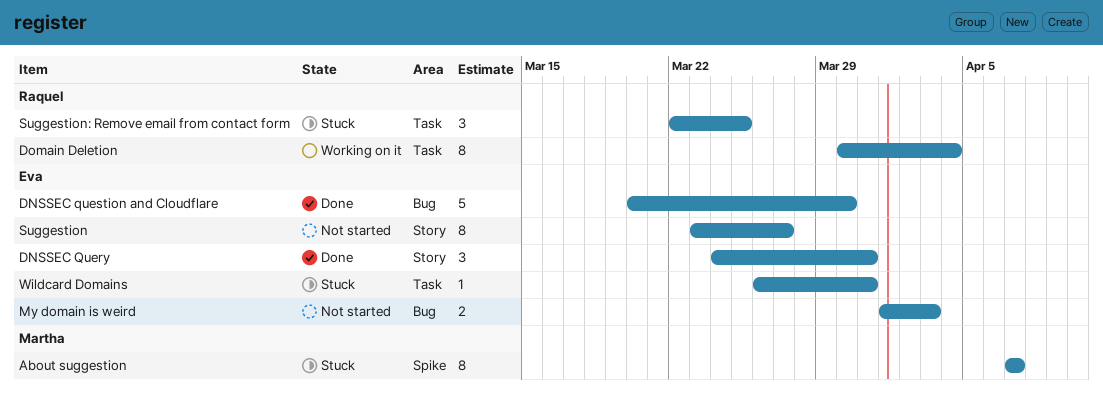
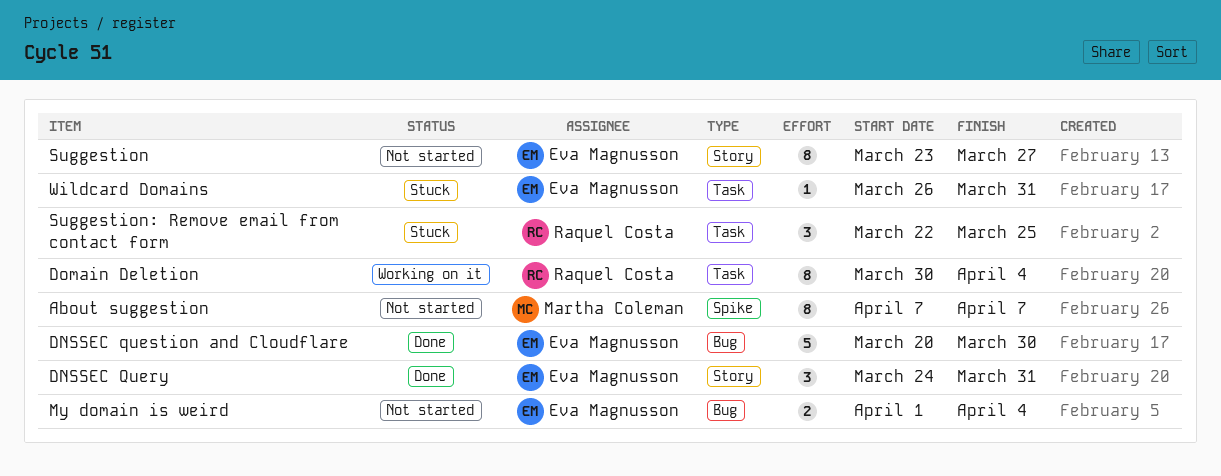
About suggestion, status: Stuck -> Not started
My domain is weird, due: Apr 3 -> Apr 4

